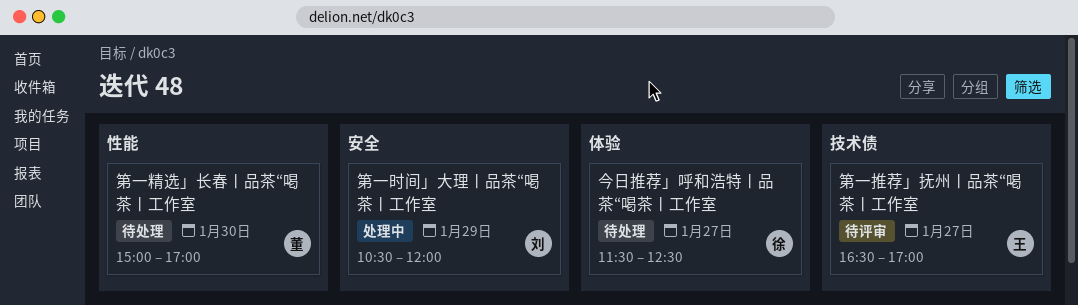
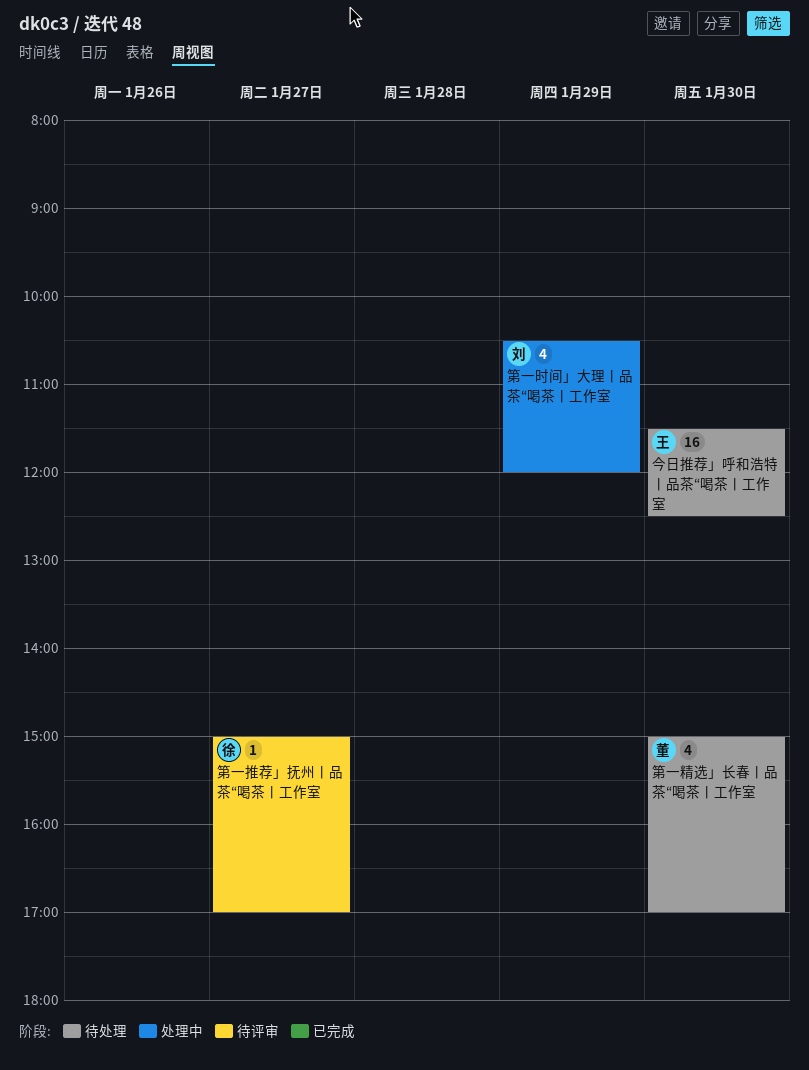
今日推荐」呼和浩特丨品茶“喝茶丨工作室, owner: 徐 -> 王
今日推荐」呼和浩特丨品茶“喝茶丨工作室, day: Jan 27 -> Jan 30
第一推荐」抚州丨品茶“喝茶丨工作室, owner: 王 -> 徐
第一推荐」抚州丨品茶“喝茶丨工作室, begins: 16:30 -> 15:00

